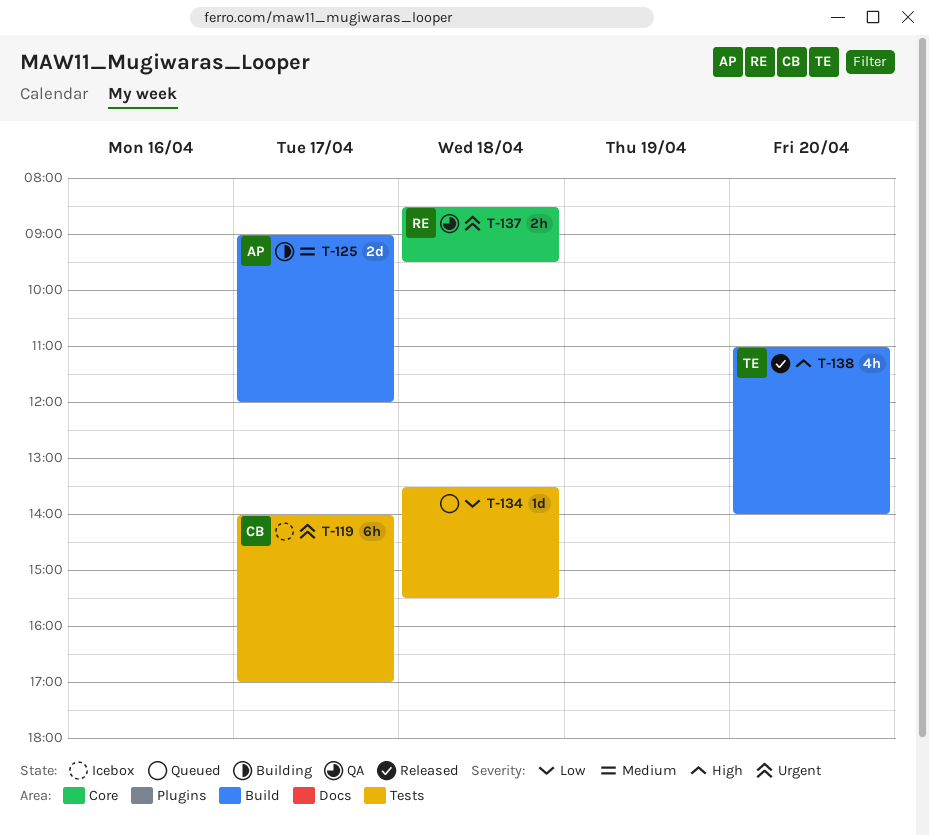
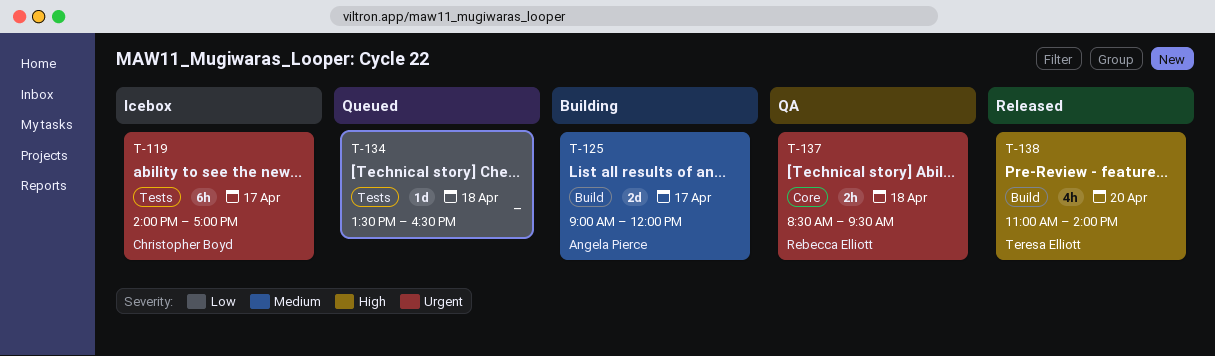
T-134, ends: 15:30 -> 16:30

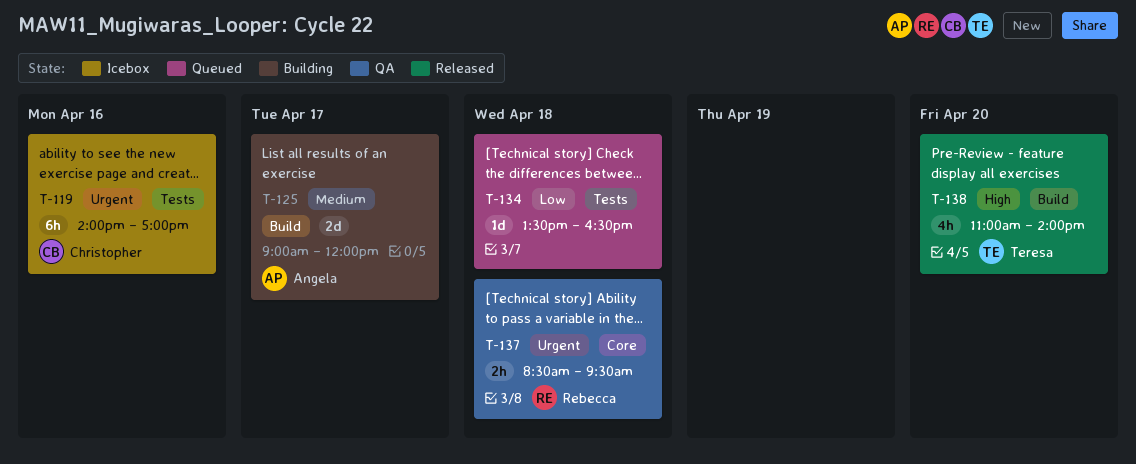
T-119, day: Apr 17 -> Apr 16

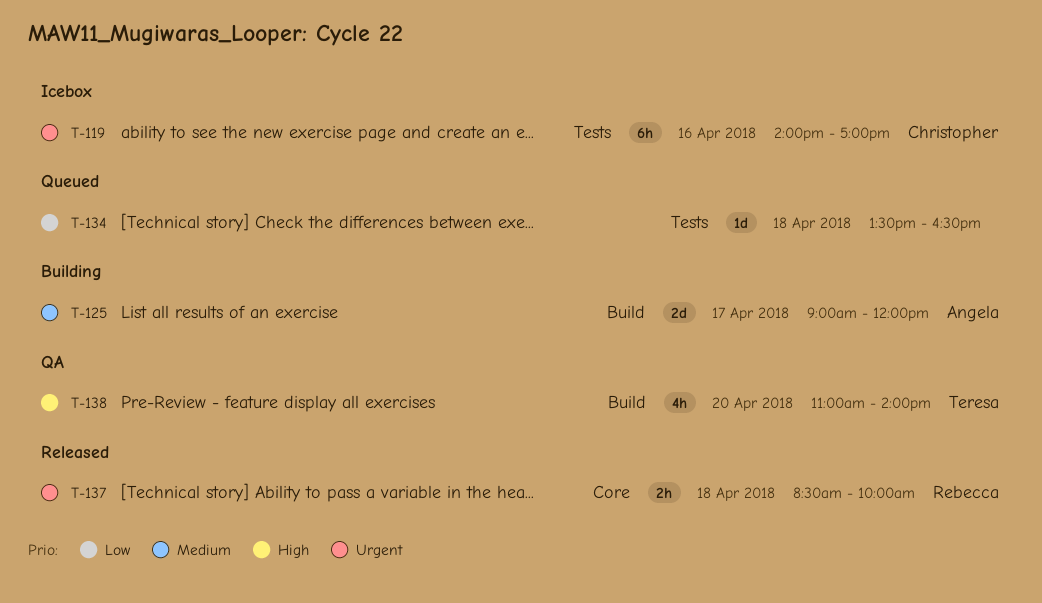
T-137, status: QA -> Released
T-137, ends: 09:30 -> 10:00
T-138, status: Released -> QA

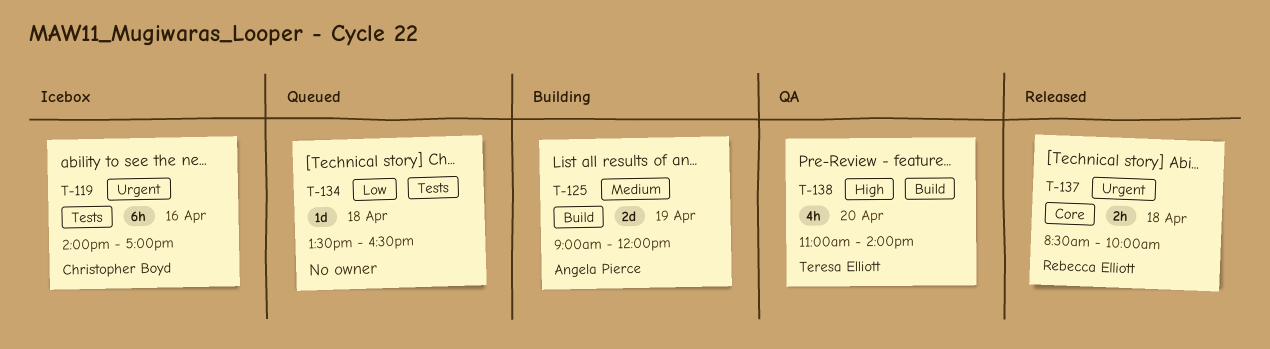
T-125, day: Apr 17 -> Apr 19

